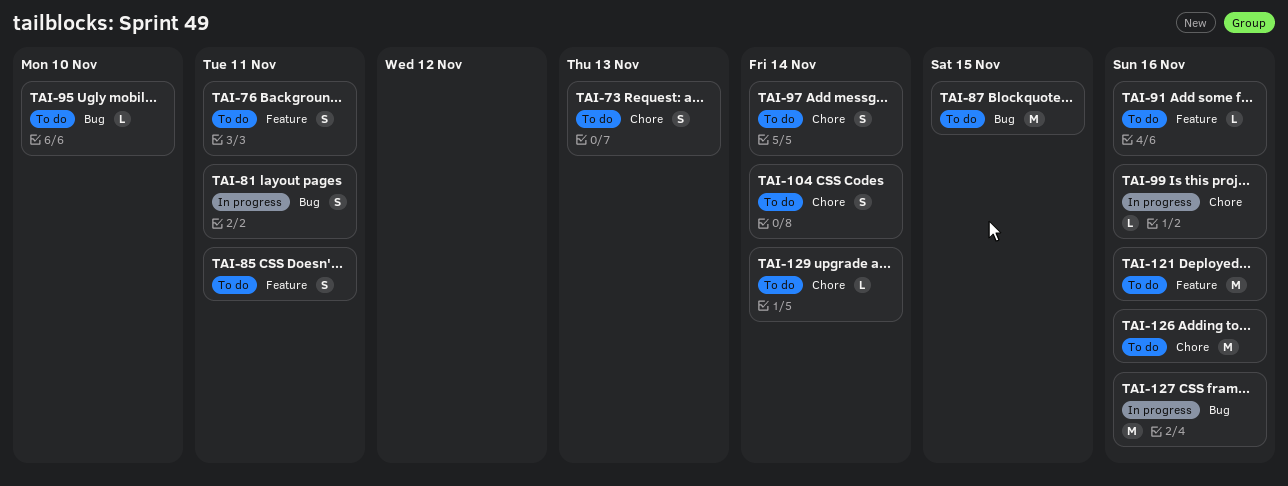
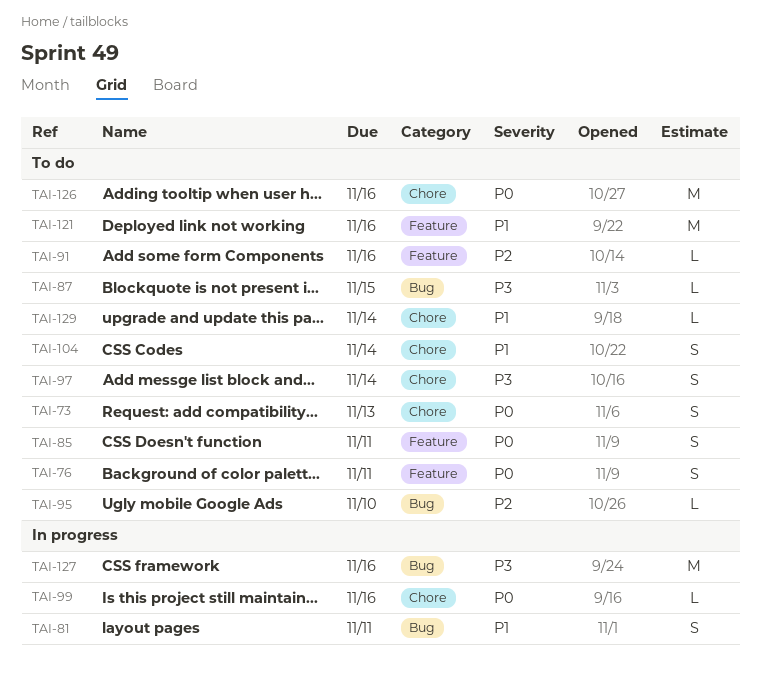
TAI-87, estimate: M -> L

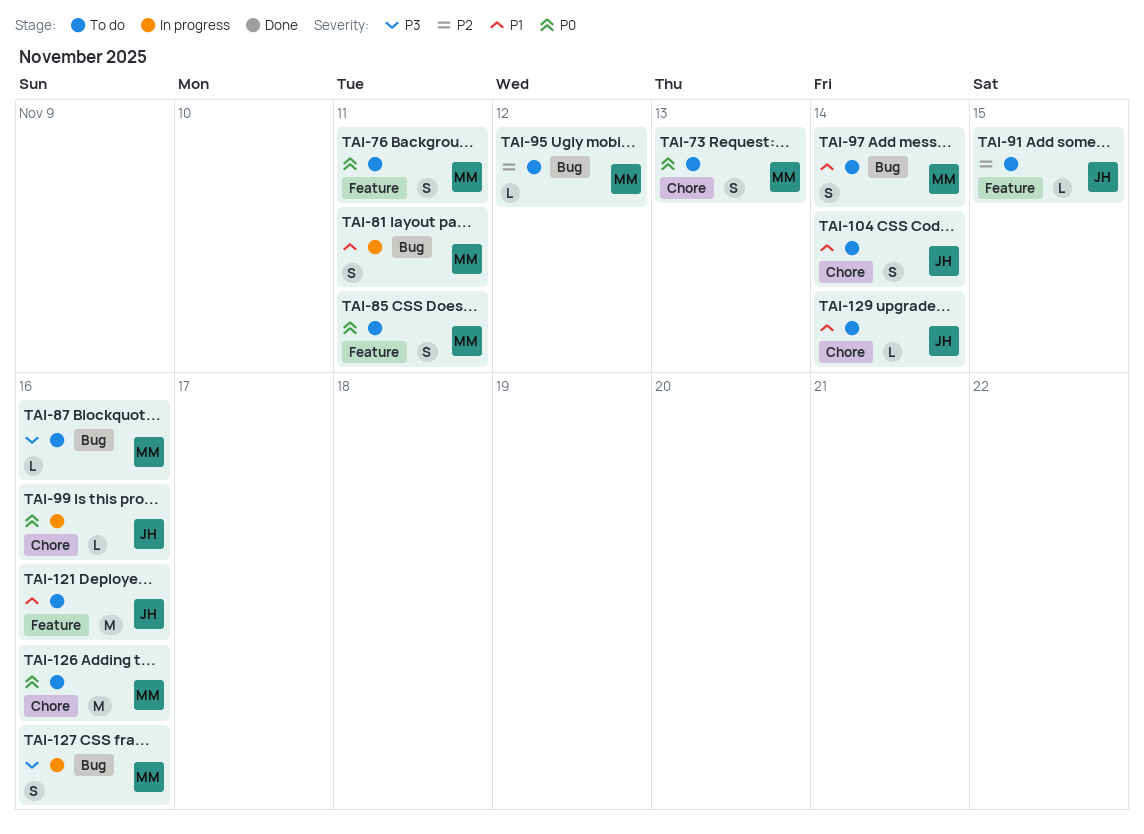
TAI-87, due: Nov 15 -> Nov 16
TAI-91, due: Nov 16 -> Nov 15
TAI-95, due: Nov 10 -> Nov 12
TAI-97, priority: P3 -> P1
TAI-97, label: Chore -> Bug
TAI-127, estimate: M -> S

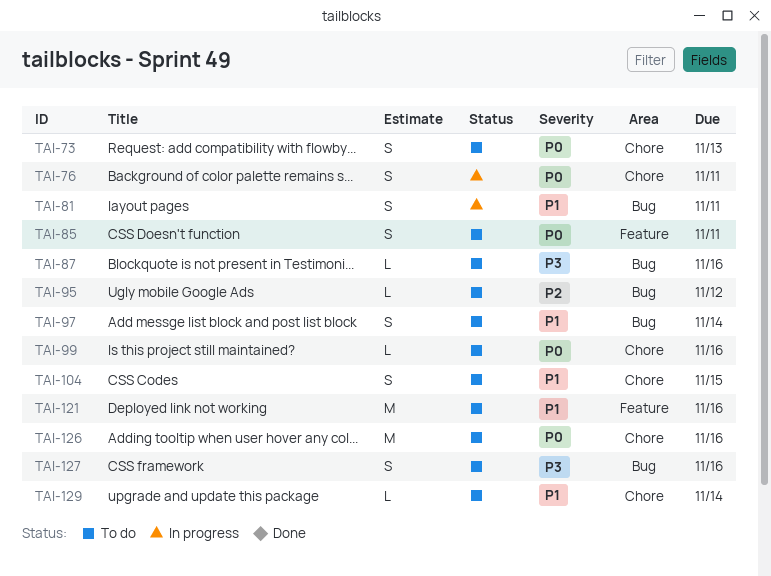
TAI-76, status: To do -> In progress
TAI-76, label: Feature -> Chore
TAI-91: present -> none
TAI-99, status: In progress -> To do
TAI-104, due: Nov 14 -> Nov 15
TAI-127, status: In progress -> To do

